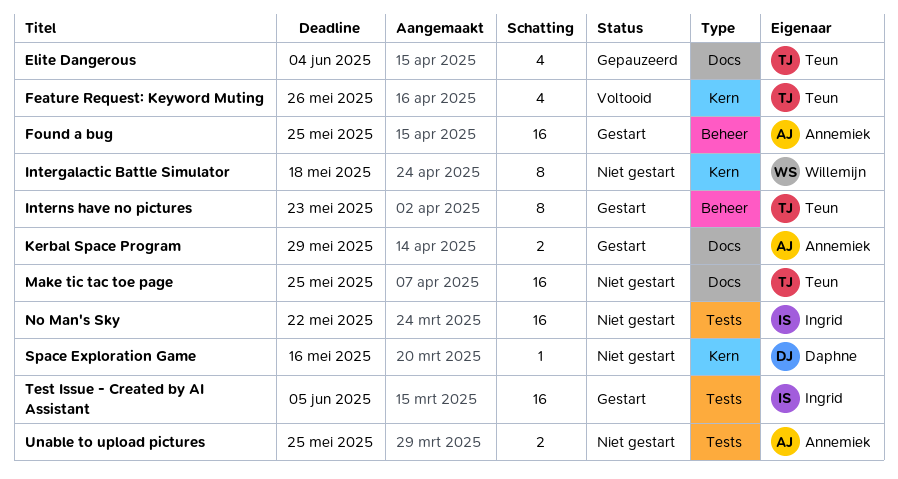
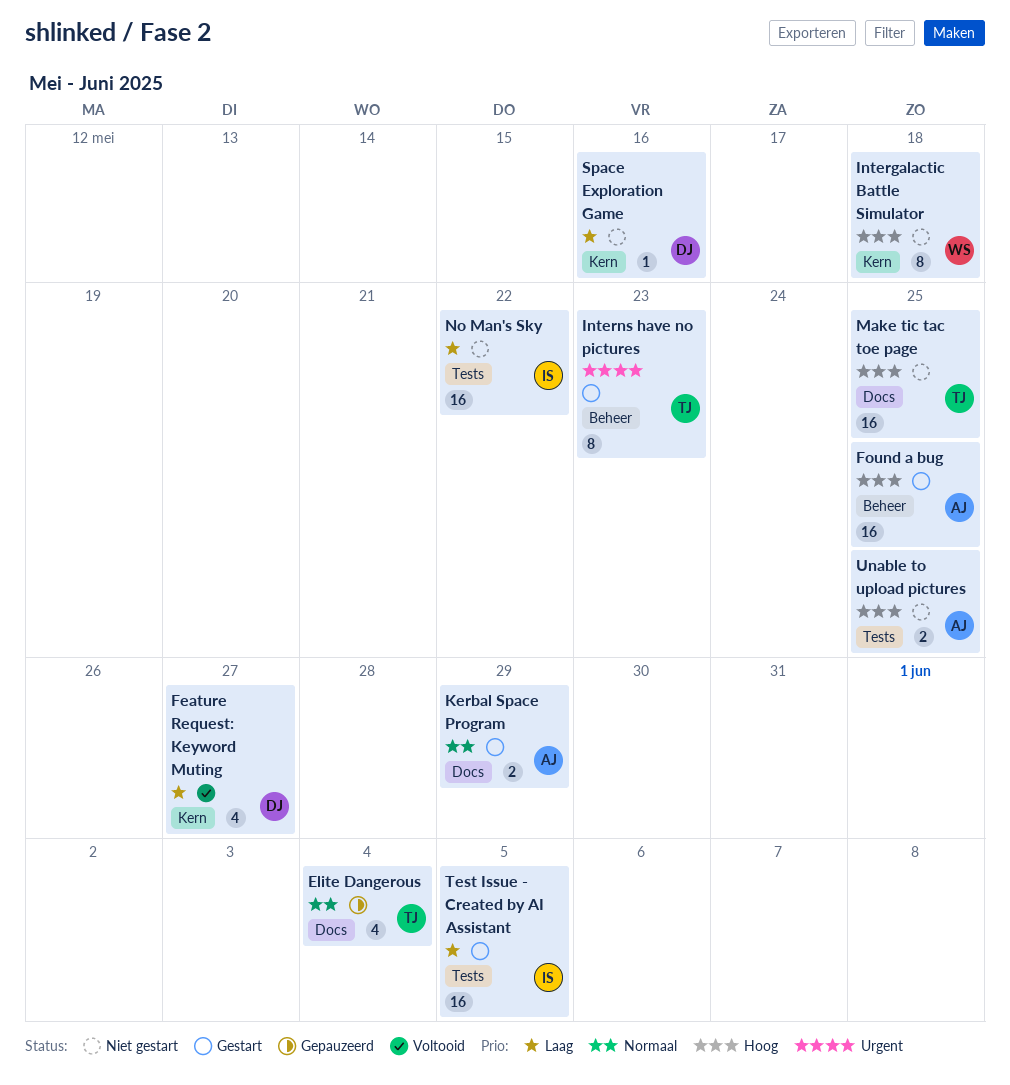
Feature Request: Keyword Muting, owner: Teun -> Daphne
Feature Request: Keyword Muting, due: May 26 -> May 27

